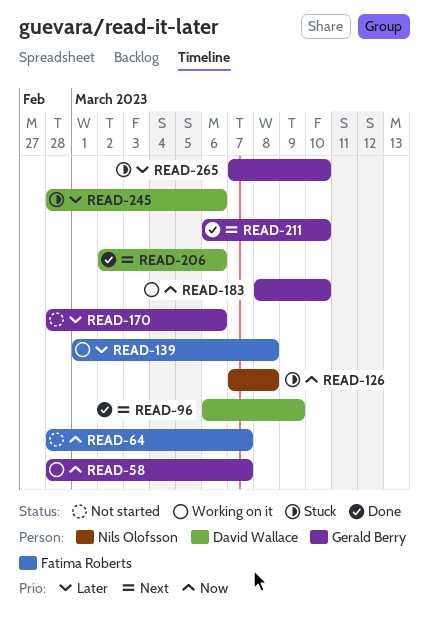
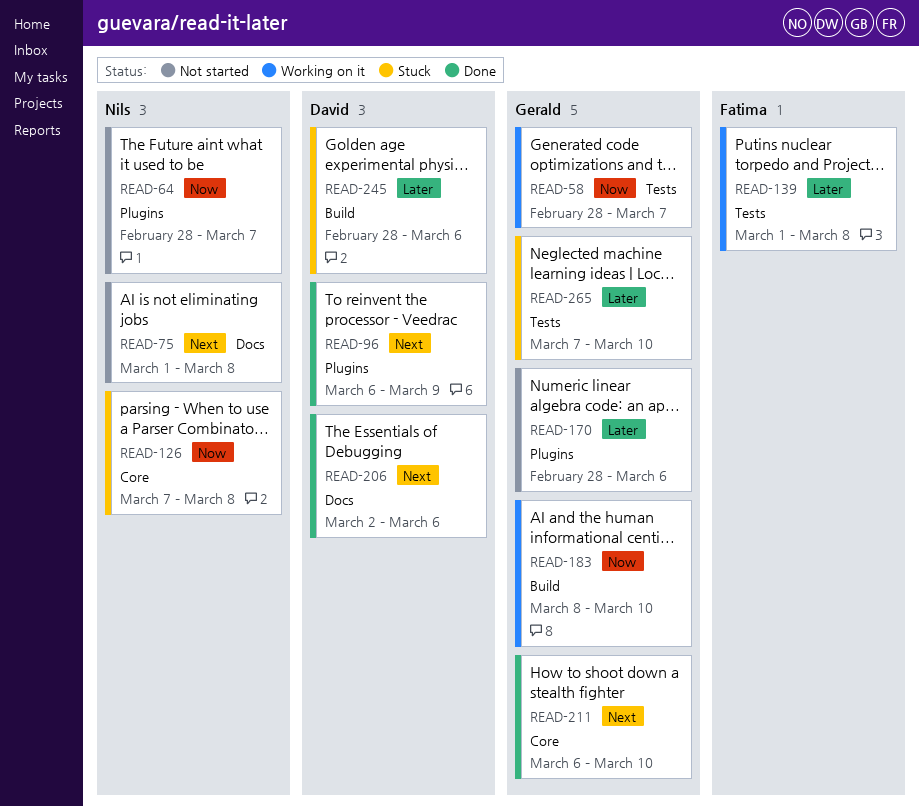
READ-64, owner: Fatima Roberts -> Nils Olofsson
READ-75: none -> present

